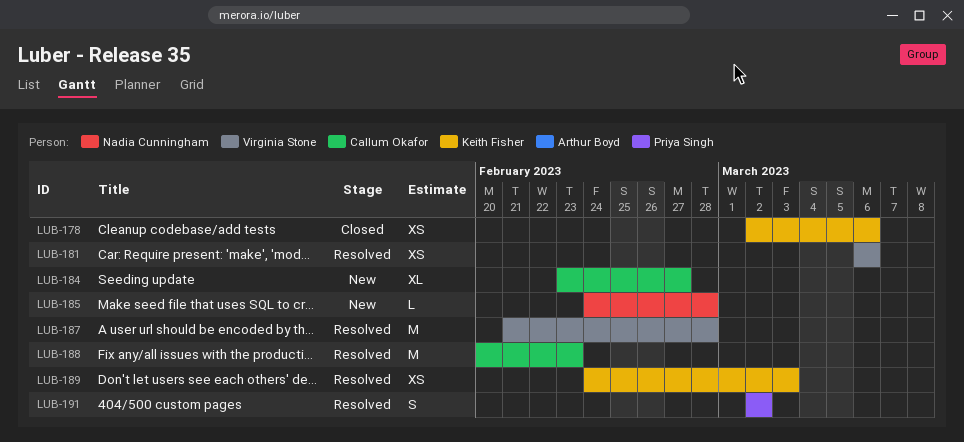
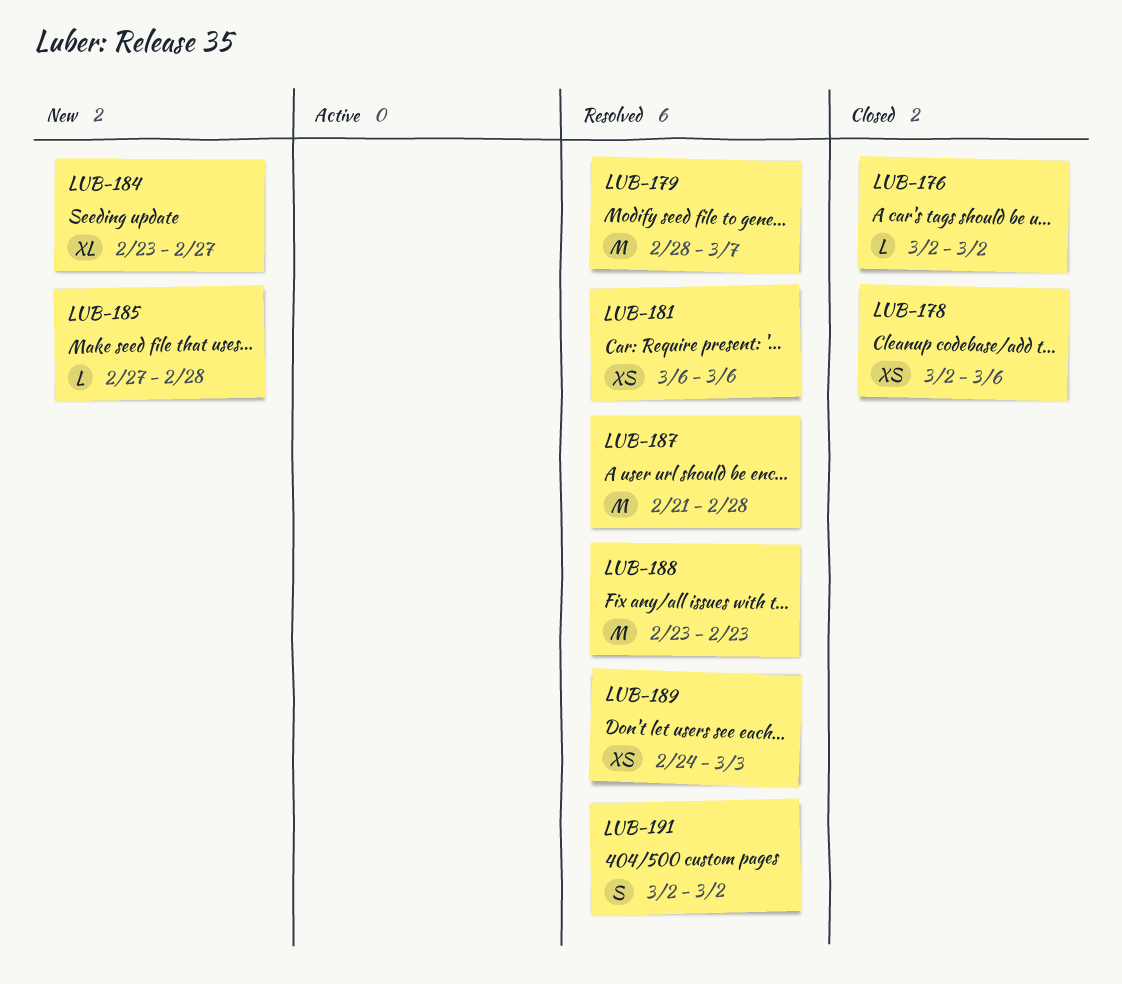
LUB-176: none -> present
LUB-179: none -> present
LUB-185, start: Feb 24 -> Feb 27
LUB-188, start: Feb 20 -> Feb 23

